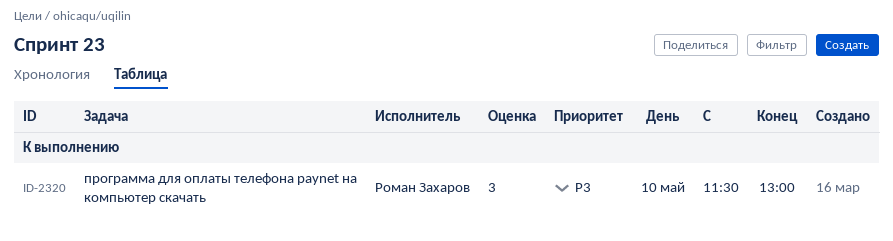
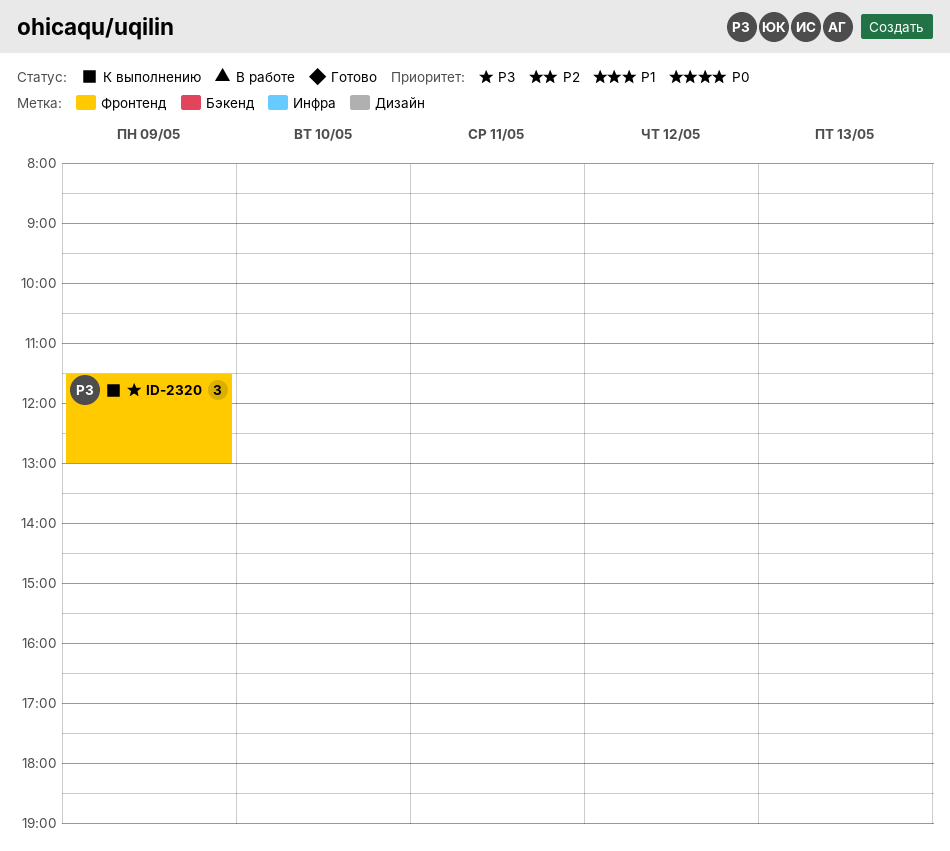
ID-2320, day: May 10 -> May 9

